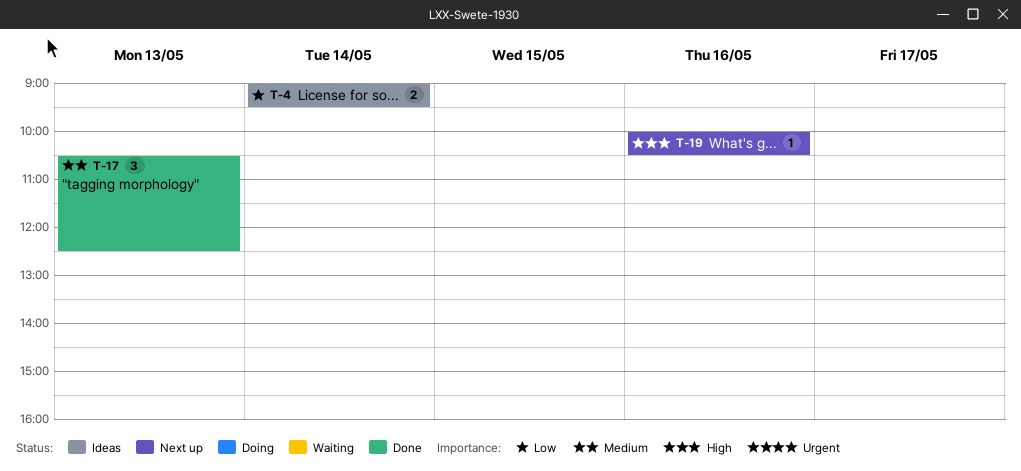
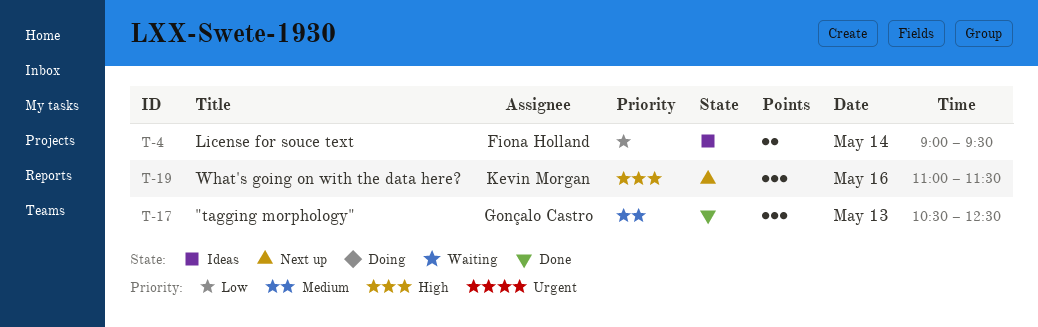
T-19, estimate: 1 -> 3
T-19, begins: 10:00 -> 11:00
T-19, ends: 10:30 -> 11:30

